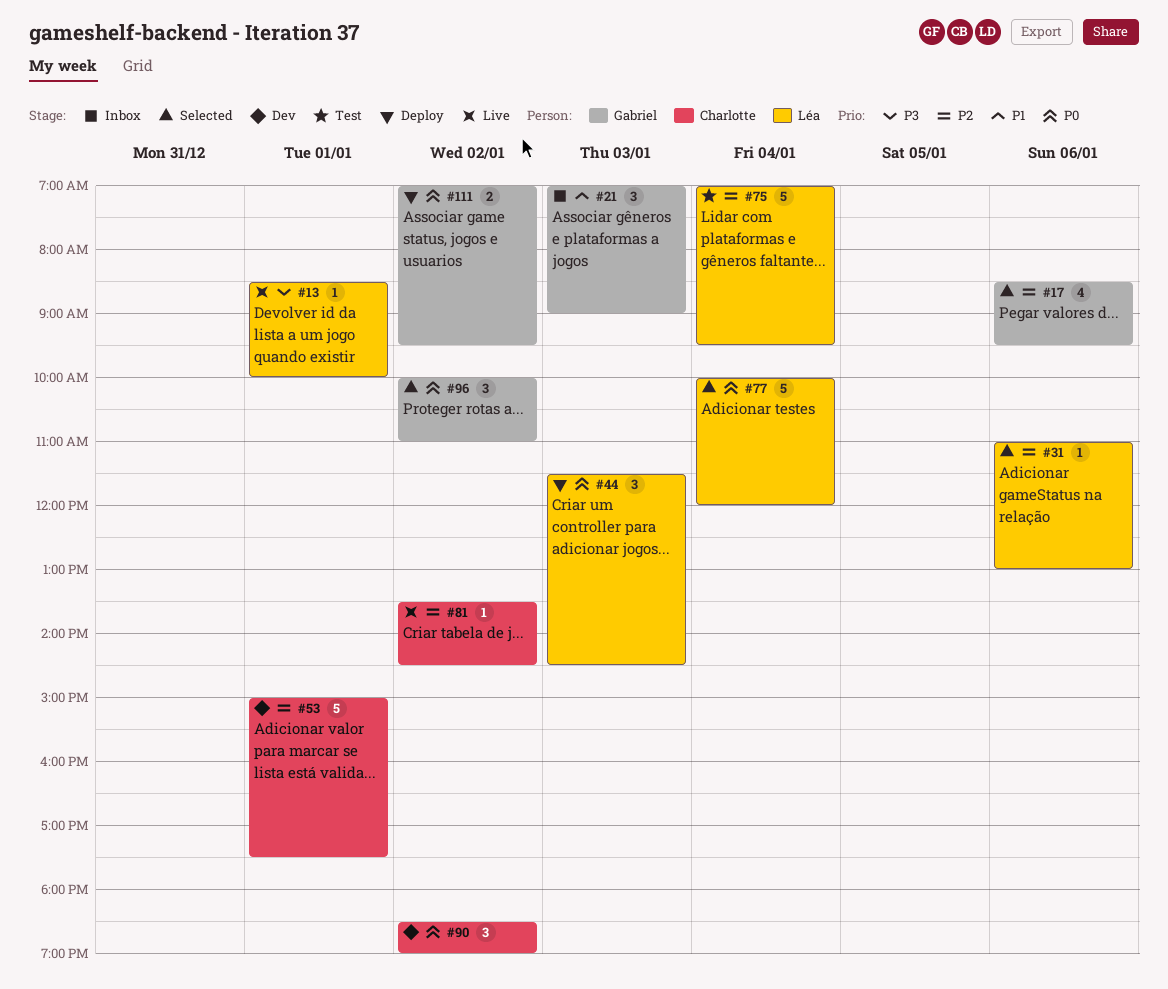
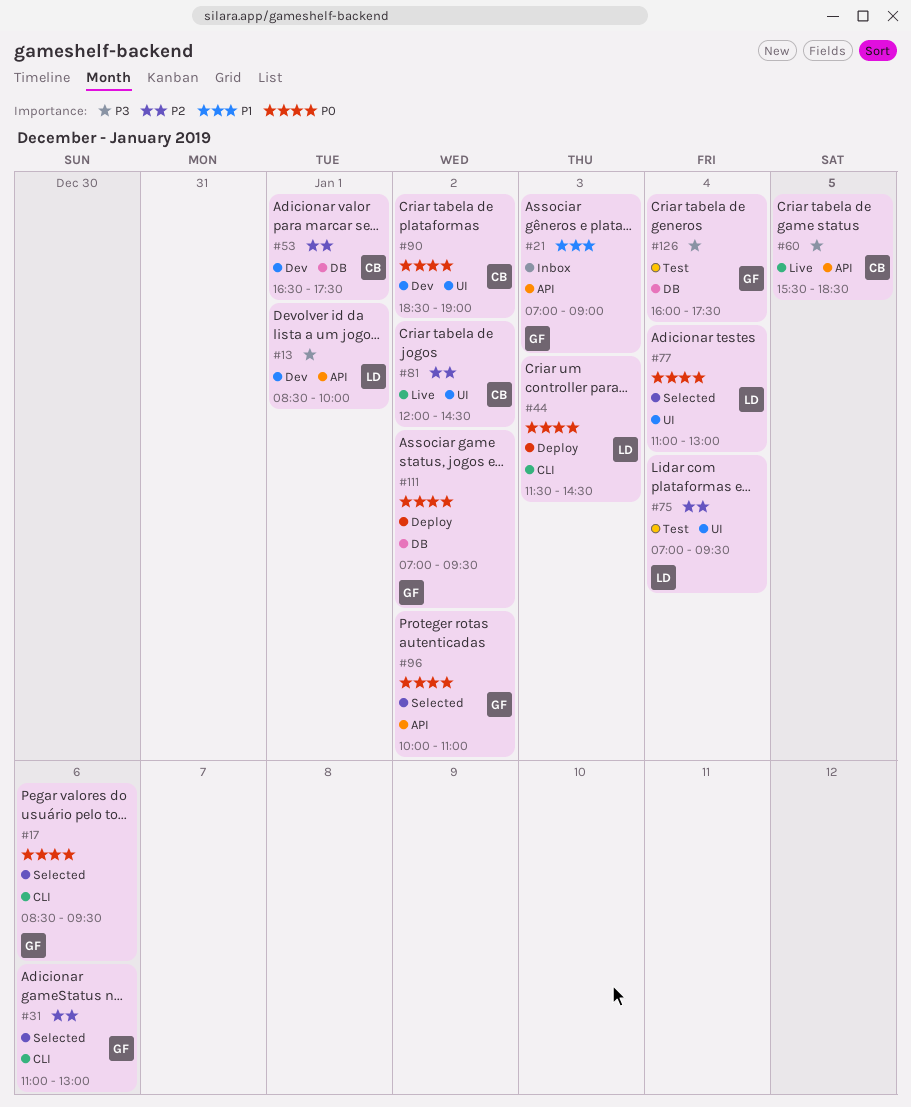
#13, status: Live -> Dev
#17, priority: P2 -> P0
#31, owner: Léa -> Gabriel
#53, begins: 15:00 -> 16:30
#60: none -> present
#77, begins: 10:00 -> 11:00
#77, ends: 12:00 -> 13:00
#81, begins: 13:30 -> 12:00
#126: none -> present

